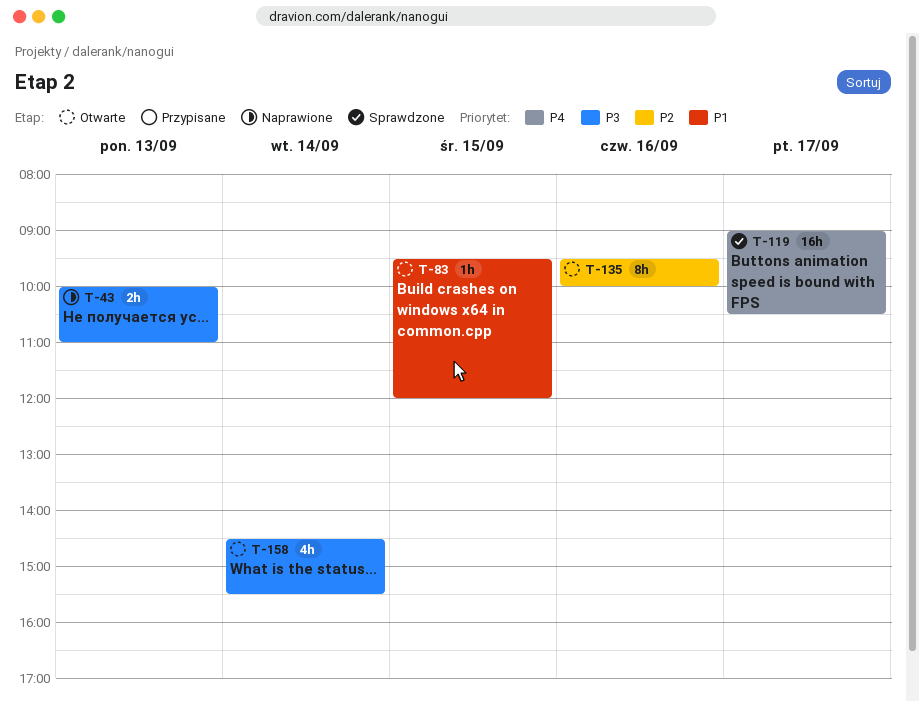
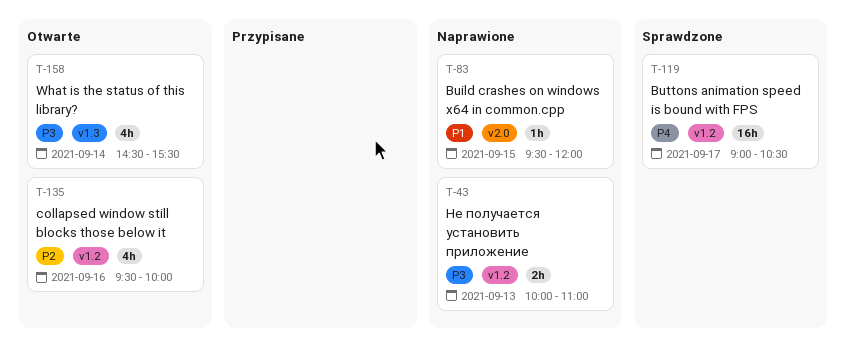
T-83, status: Otwarte -> Naprawione
T-135, estimate: 8h -> 4h

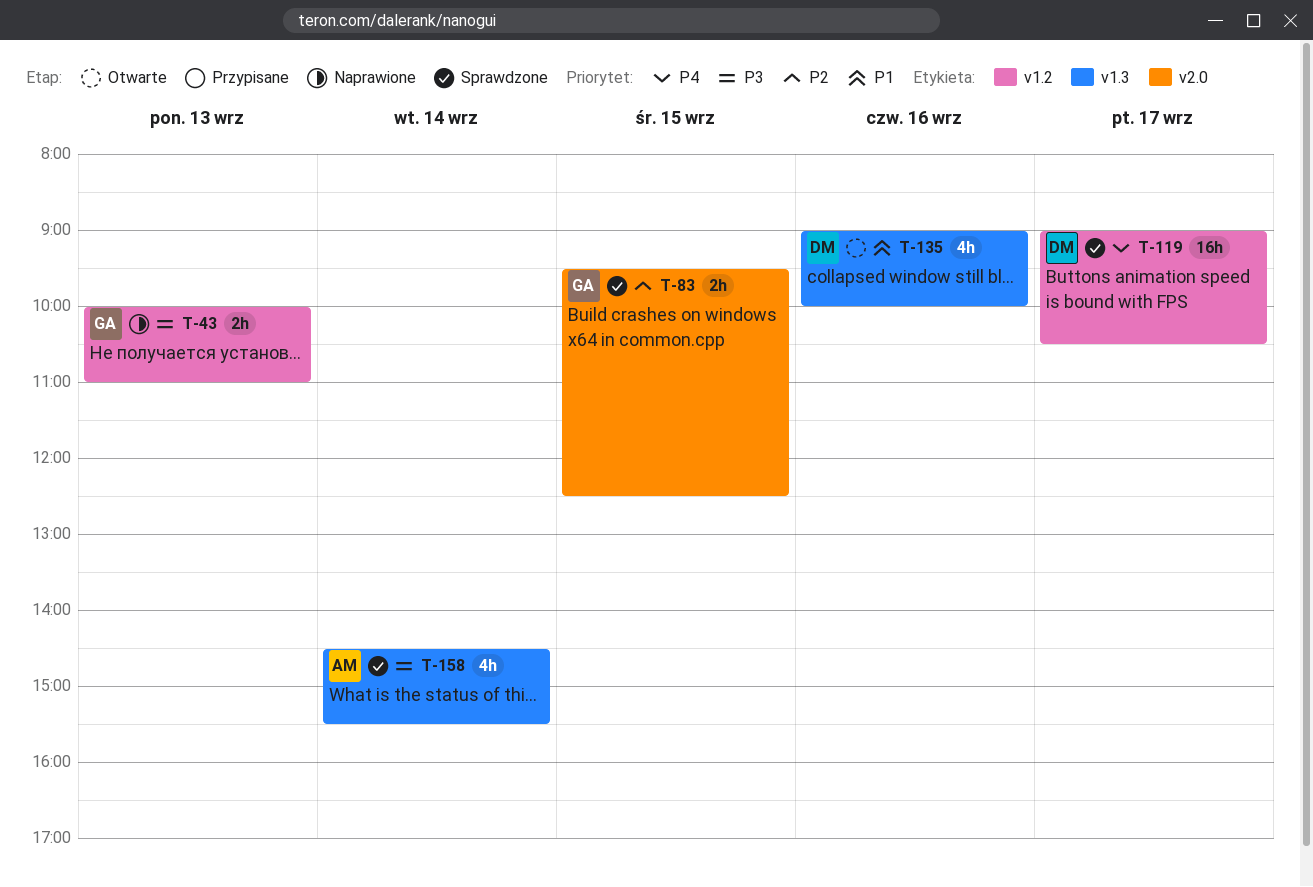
T-83, status: Naprawione -> Sprawdzone
T-83, priority: P1 -> P2
T-83, estimate: 1h -> 2h
T-83, ends: 12:00 -> 12:30
T-135, priority: P2 -> P1
T-135, label: v1.2 -> v1.3
T-135, begins: 09:30 -> 09:00
T-158, status: Otwarte -> Sprawdzone

